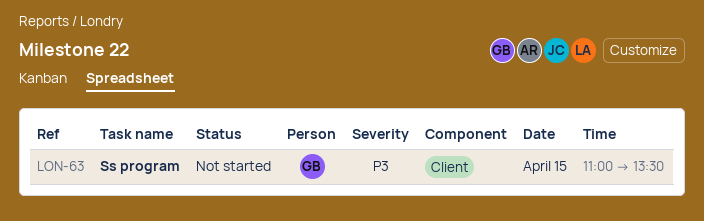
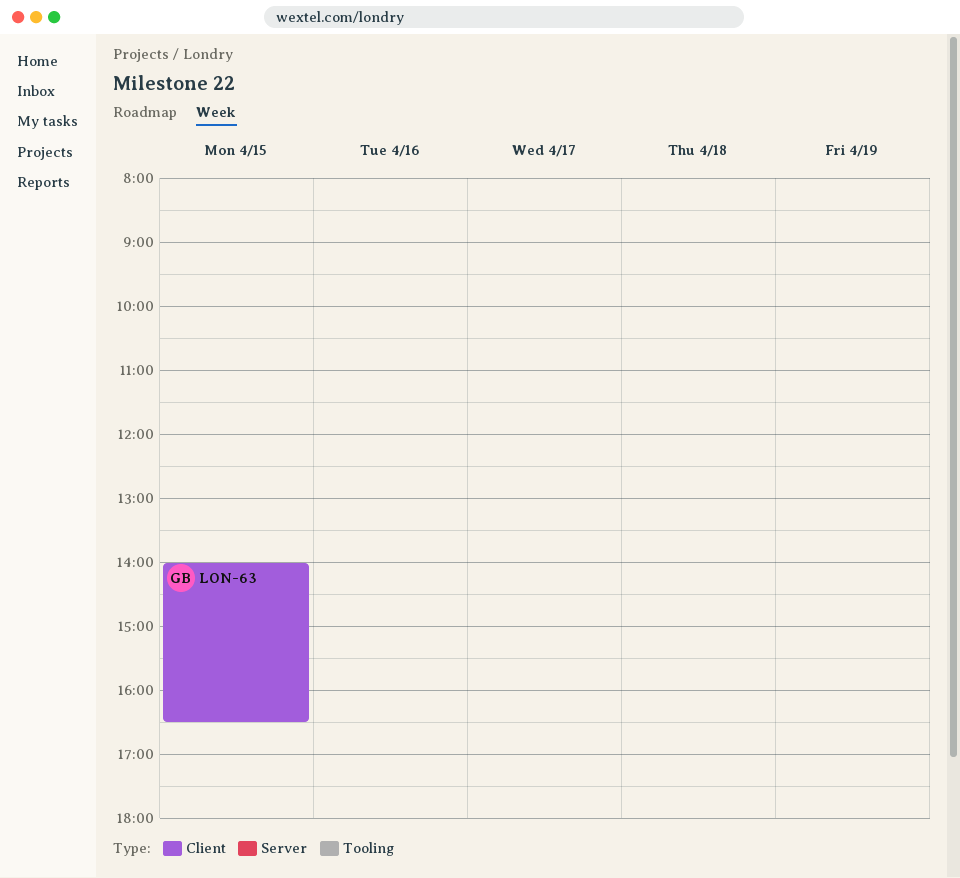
LON-63, begins: 11:00 -> 14:00
LON-63, ends: 13:30 -> 16:30

